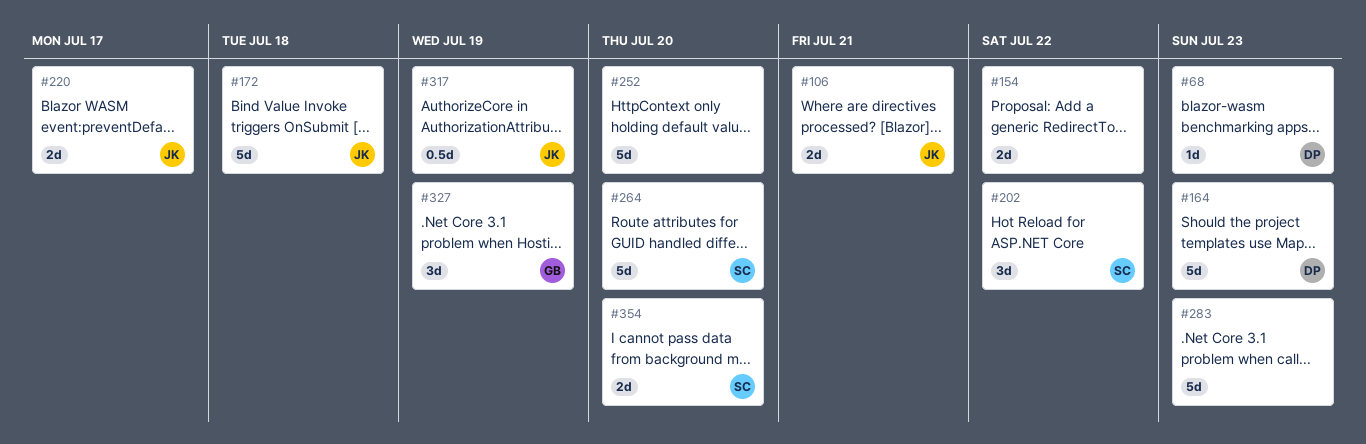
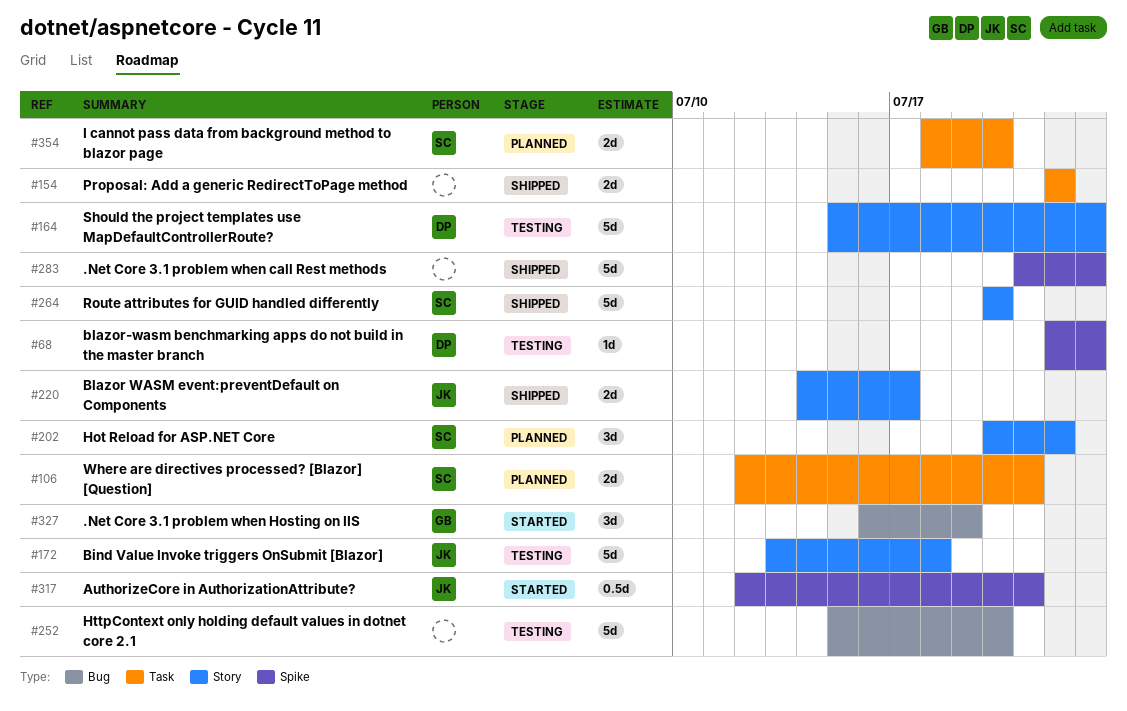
#106, owner: JK -> SC
#317, due: Jul 19 -> Jul 21

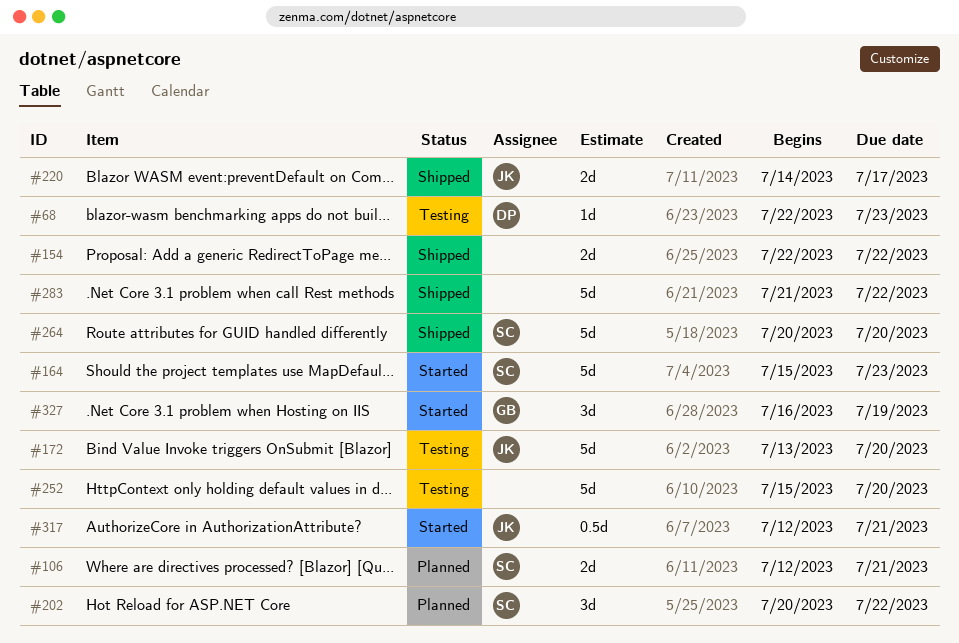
#164, status: Testing -> Started
#164, owner: DP -> SC
#172, due: Jul 18 -> Jul 20
#283, due: Jul 23 -> Jul 22
#354: present -> none

